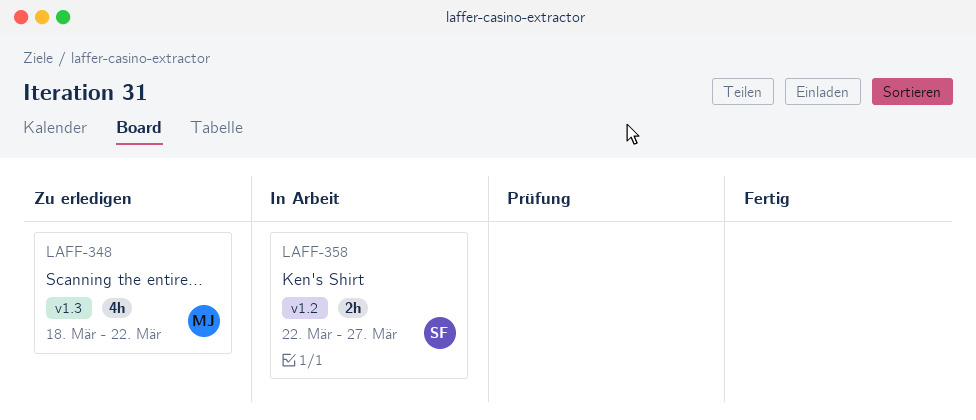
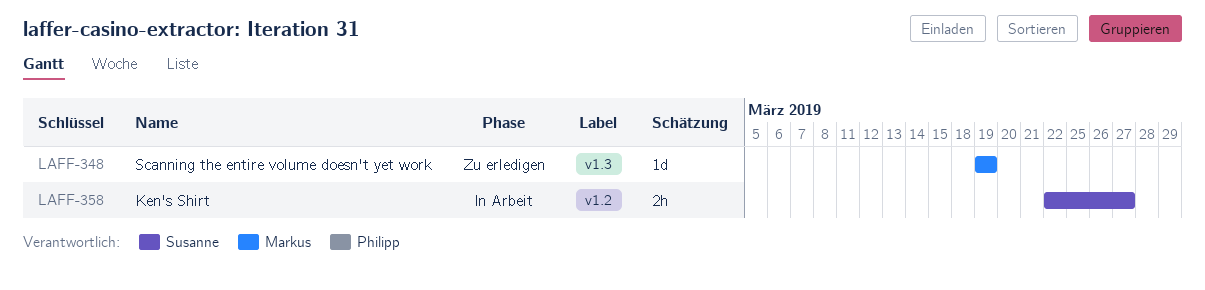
LAFF-348, estimate: 4h -> 1d
LAFF-348, start: Mar 18 -> Mar 19
LAFF-348, due: Mar 22 -> Mar 19

